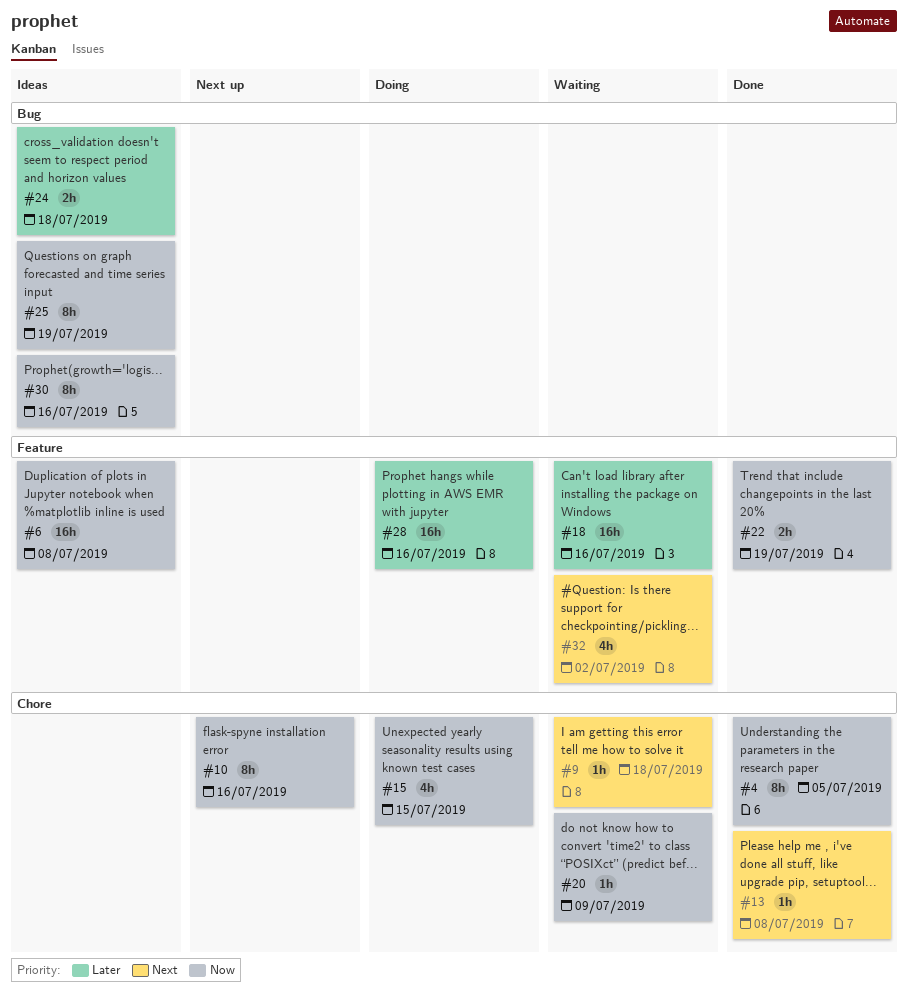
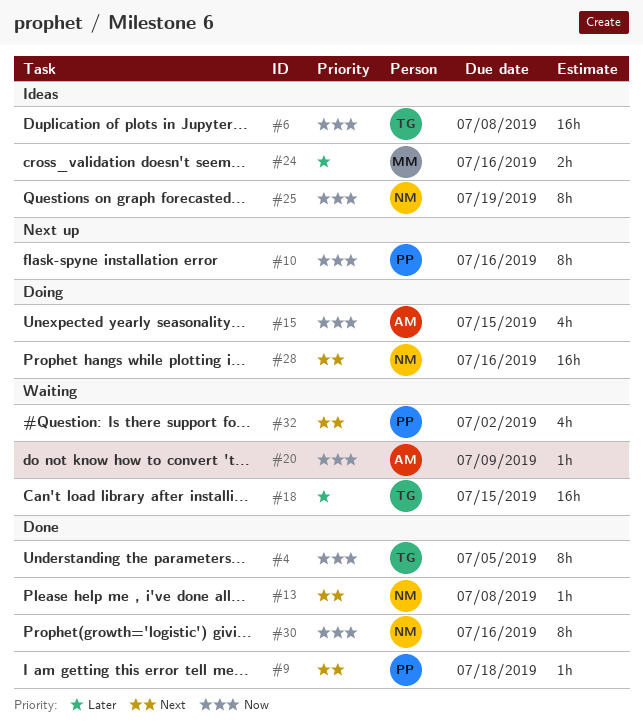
#9, status: Waiting -> Done
#18, due: Jul 16 -> Jul 15
#22: present -> none
#24, due: Jul 18 -> Jul 16
#28, priority: Later -> Next
#30, status: Ideas -> Done

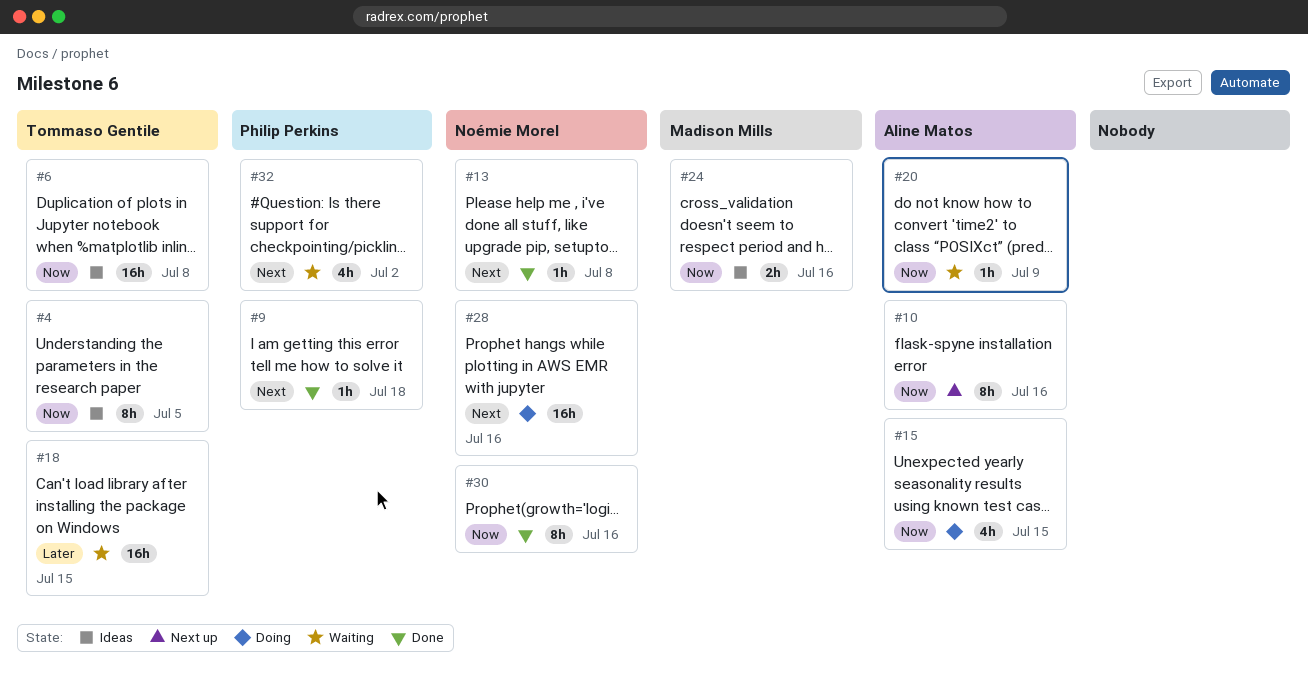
#4, status: Done -> Ideas
#10, owner: Philip Perkins -> Aline Matos
#24, priority: Later -> Now
#25: present -> none

